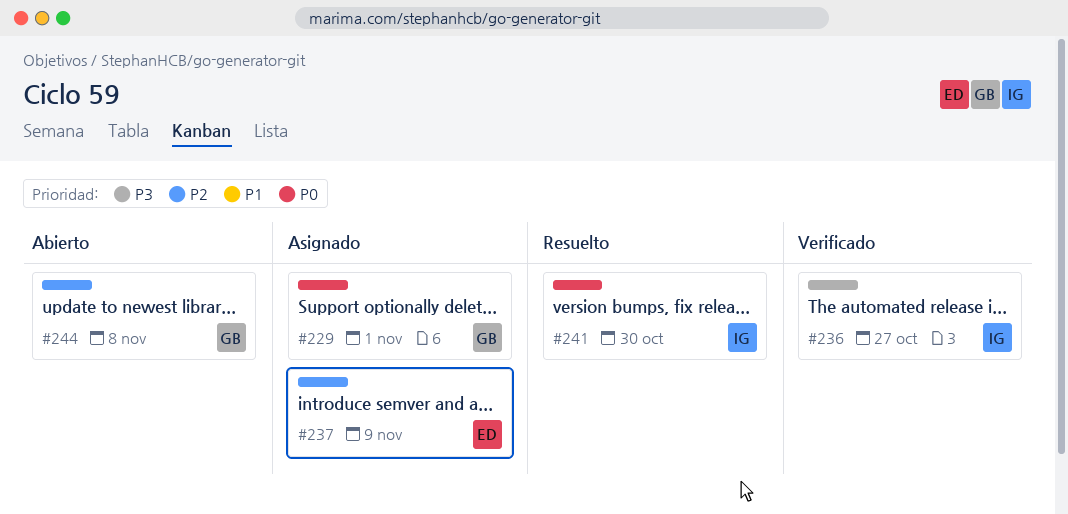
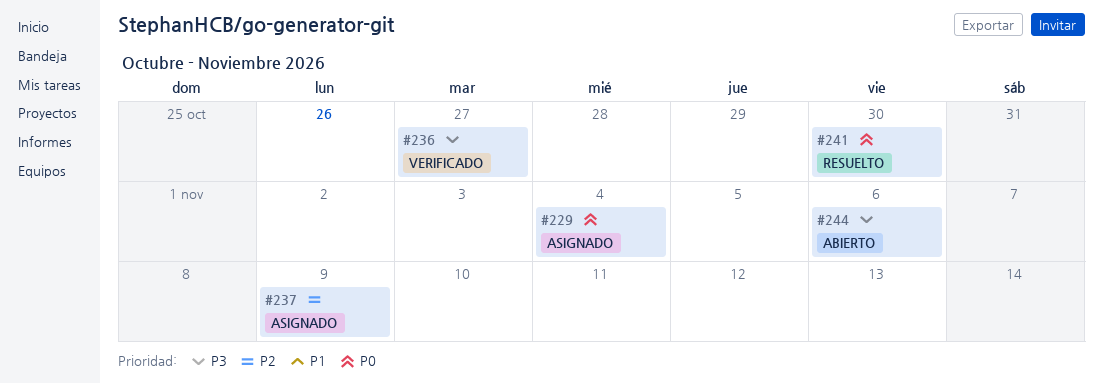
#229, due: Nov 1 -> Nov 4
#244, priority: P2 -> P3
#244, due: Nov 8 -> Nov 6

